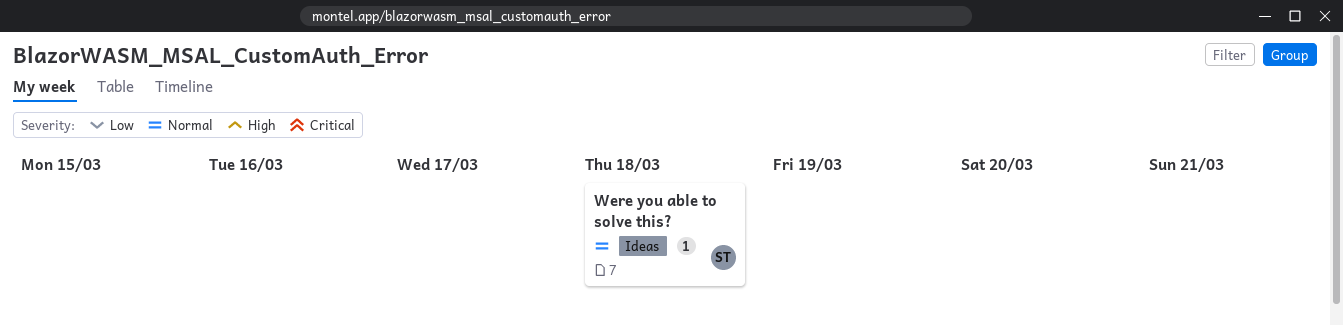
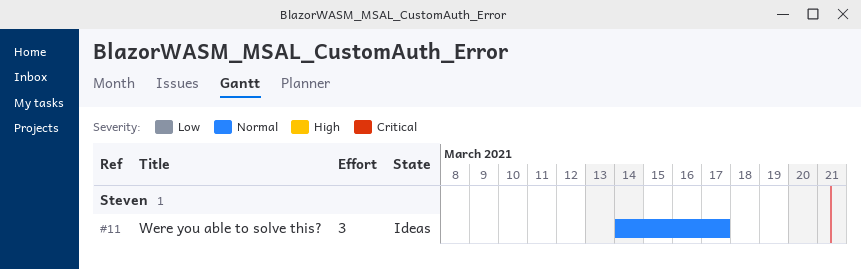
Were you able to solve this?, estimate: 1 -> 3
Were you able to solve this?, due: Mar 18 -> Mar 17

